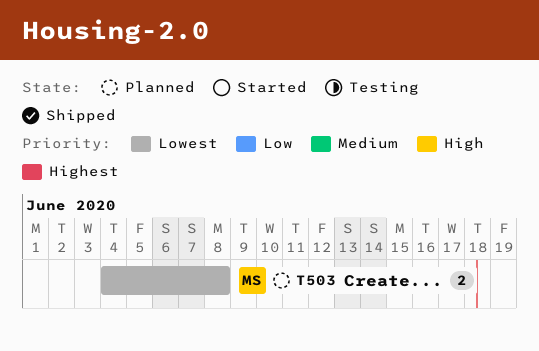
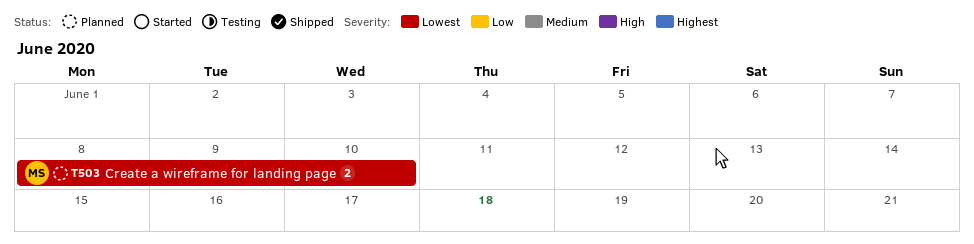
T503, start: Jun 4 -> Jun 8
T503, due: Jun 8 -> Jun 10

